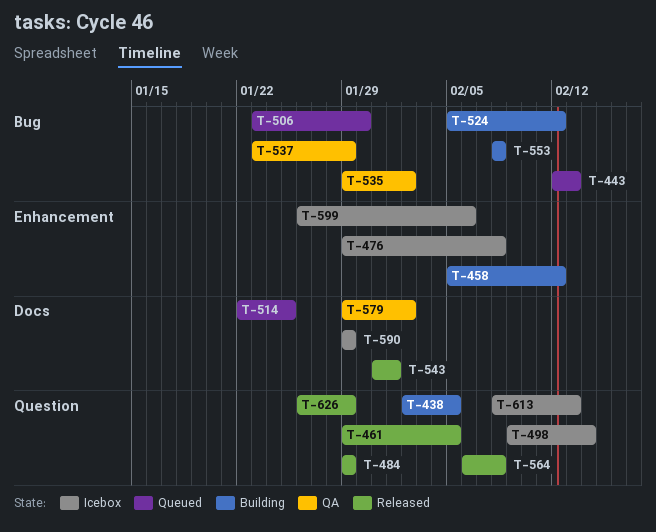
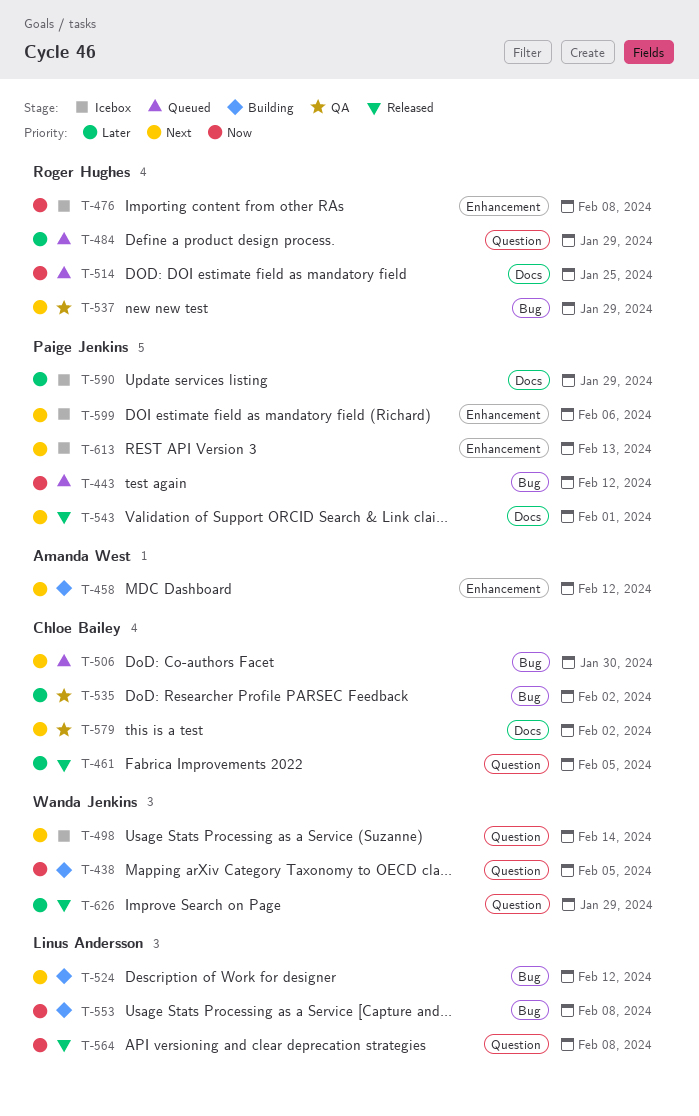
T-443, due: Feb 13 -> Feb 12
T-484, status: Released -> Queued
T-613, label: Question -> Enhancement

